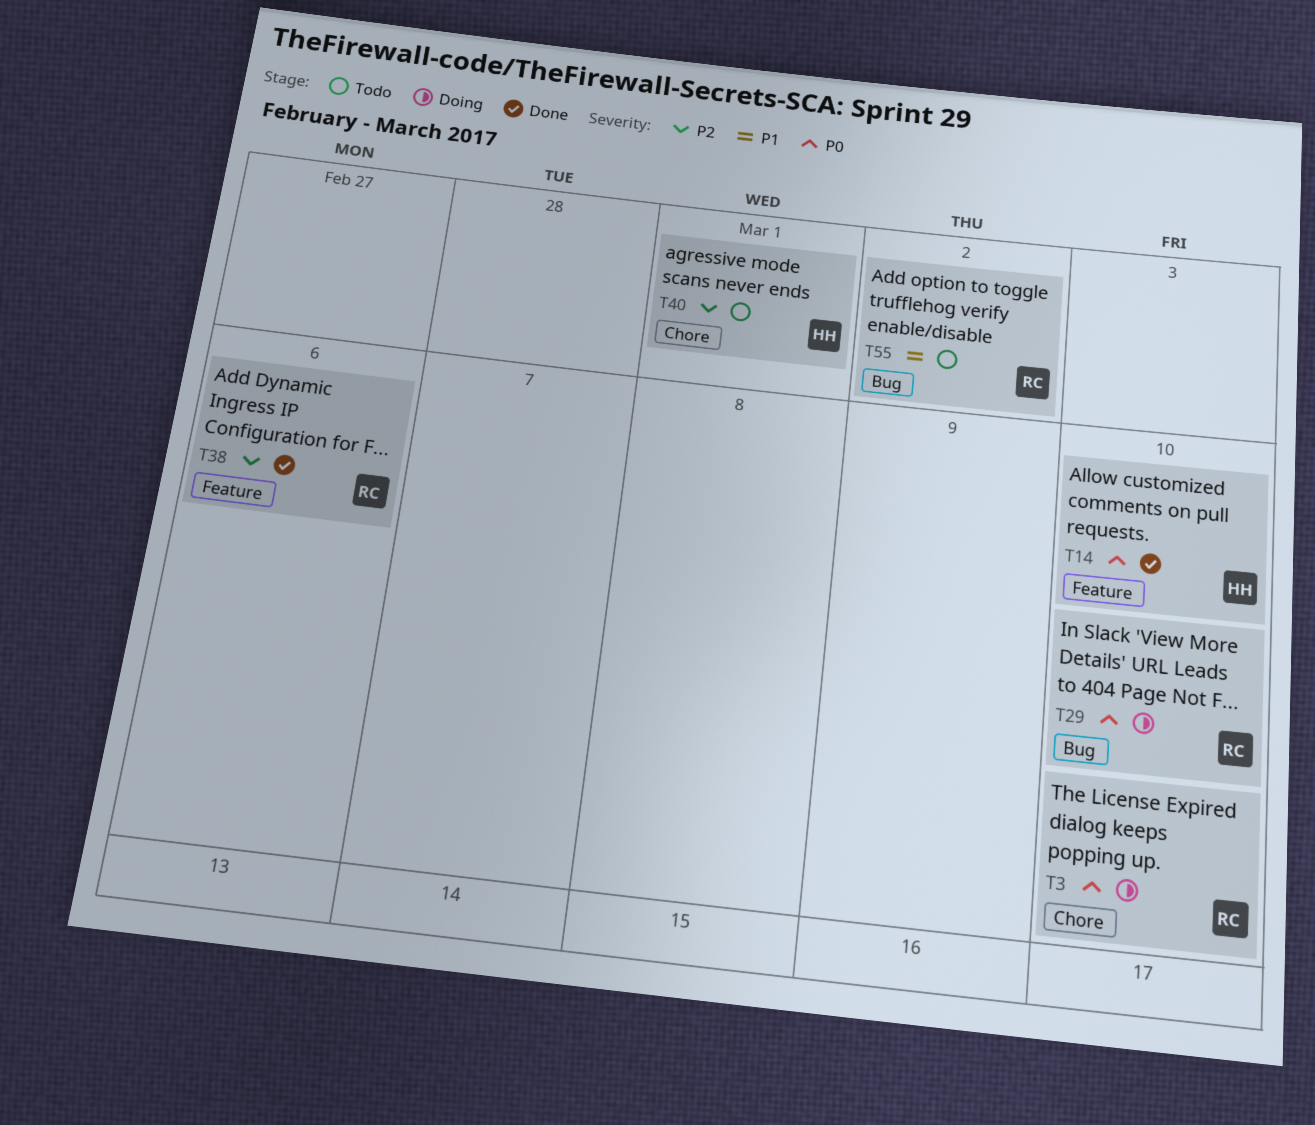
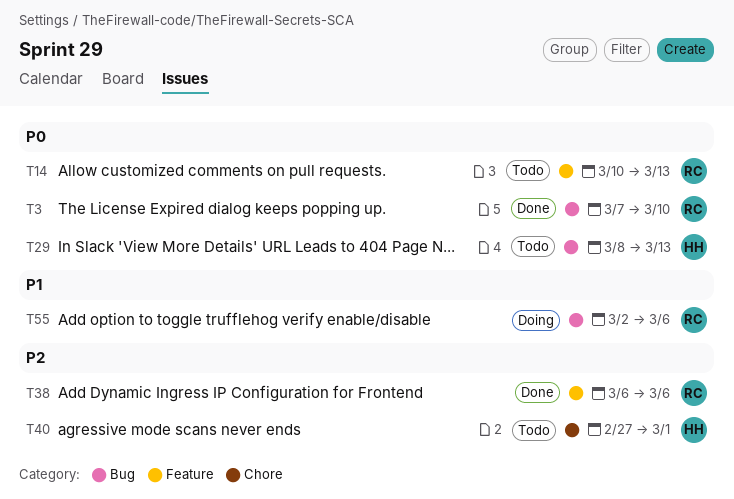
T3, status: Doing -> Done
T3, label: Chore -> Bug
T14, status: Done -> Todo
T14, owner: HH -> RC
T14, due: Mar 10 -> Mar 13
T29, status: Doing -> Todo
T29, owner: RC -> HH
T29, due: Mar 10 -> Mar 13
T55, status: Todo -> Doing
T55, due: Mar 2 -> Mar 6

